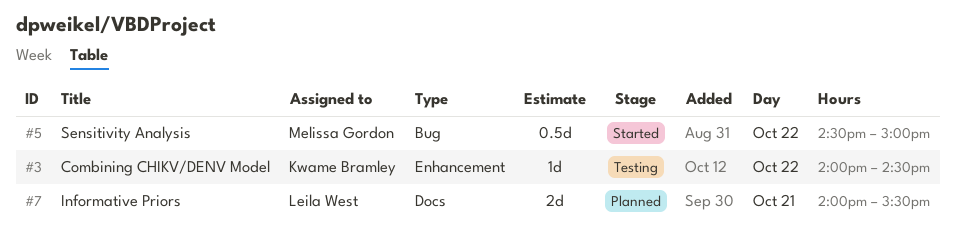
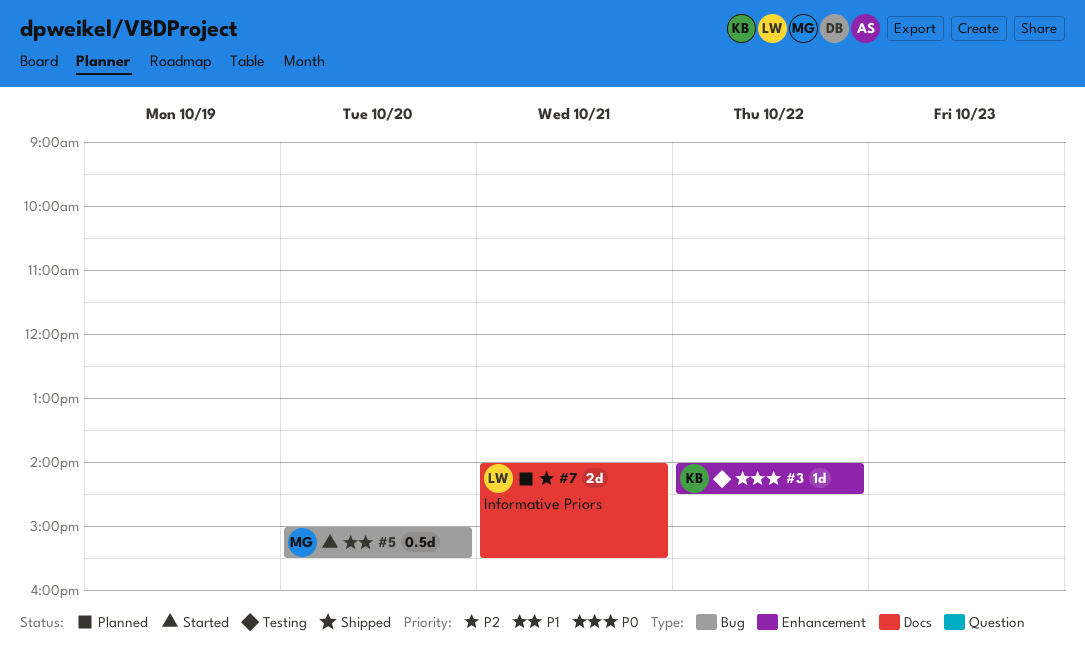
#5, day: Oct 22 -> Oct 20
#5, begins: 14:30 -> 15:00
#5, ends: 15:00 -> 15:30

